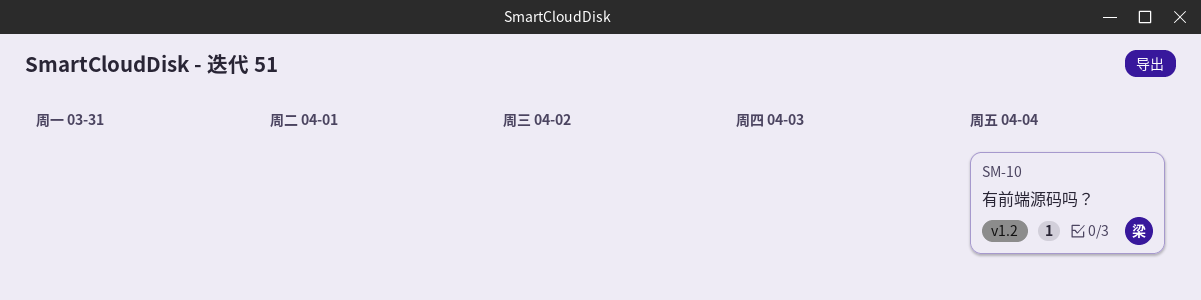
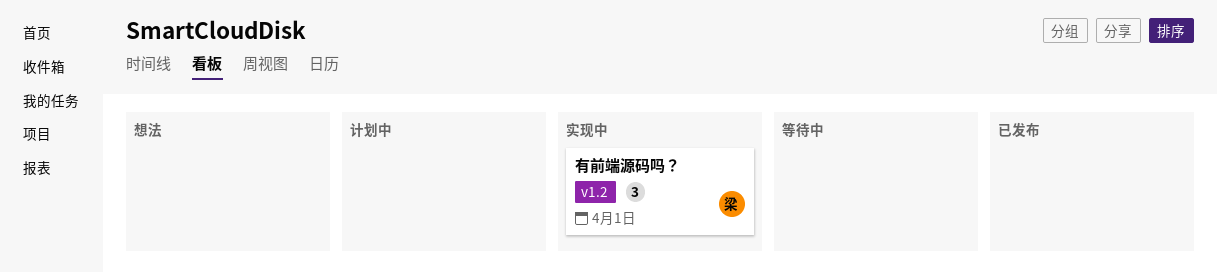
有前端源码吗？, estimate: 1 -> 3
有前端源码吗？, due: Apr 4 -> Apr 1

